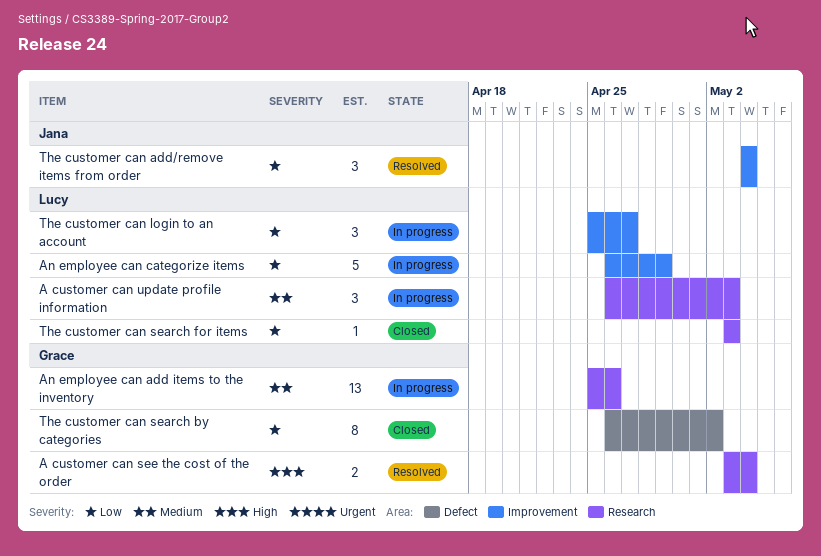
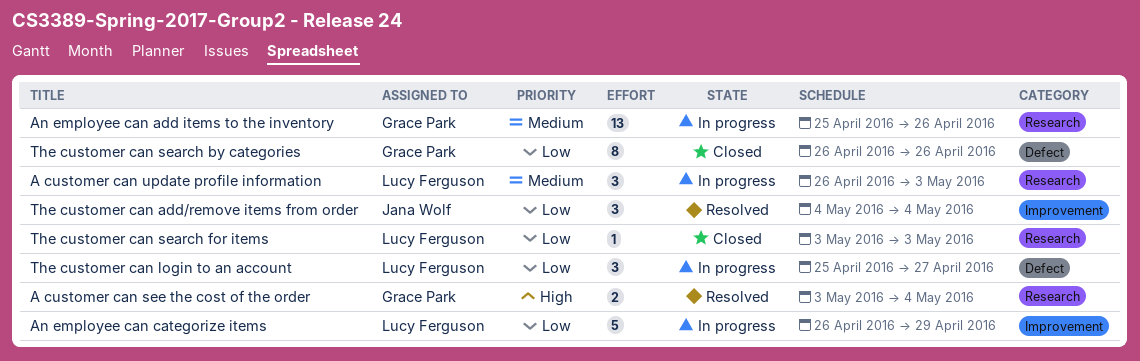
The customer can login to an account, label: Improvement -> Defect
The customer can search by categories, due: May 2 -> Apr 26

